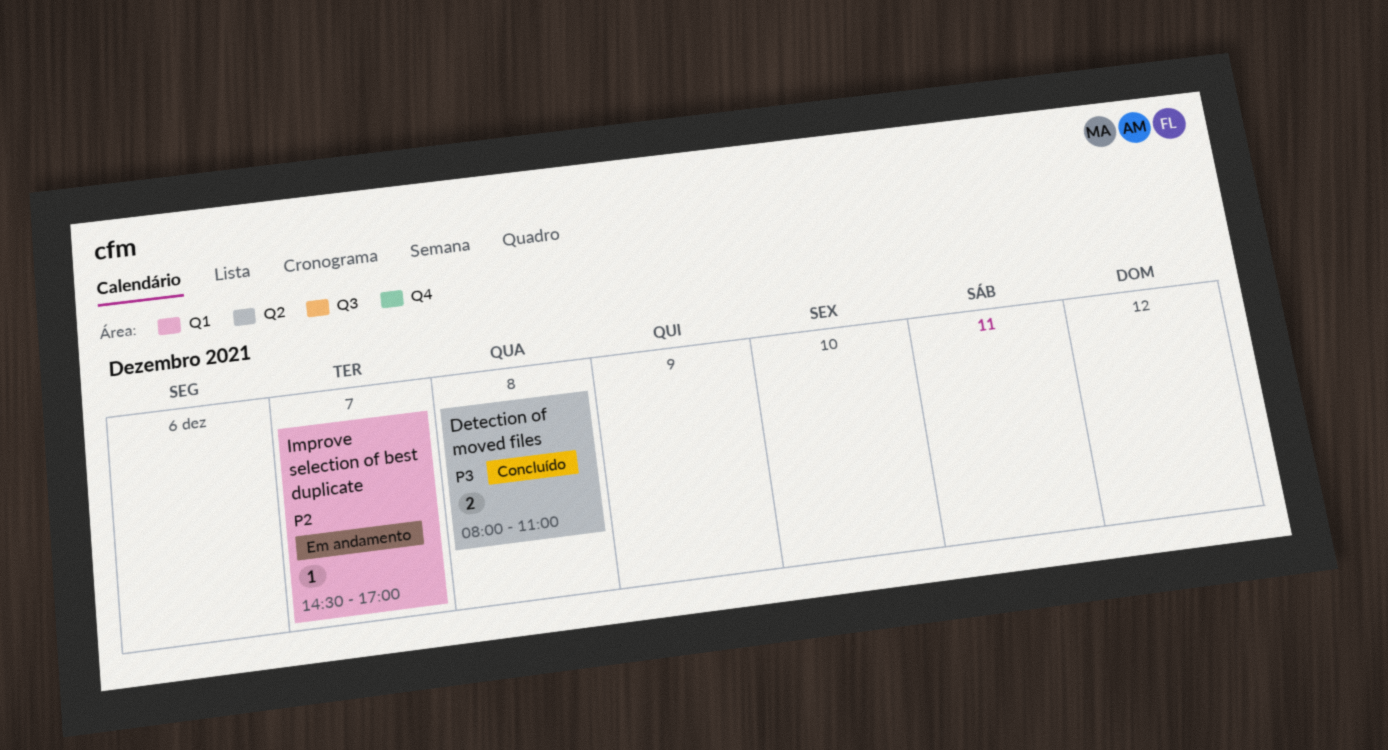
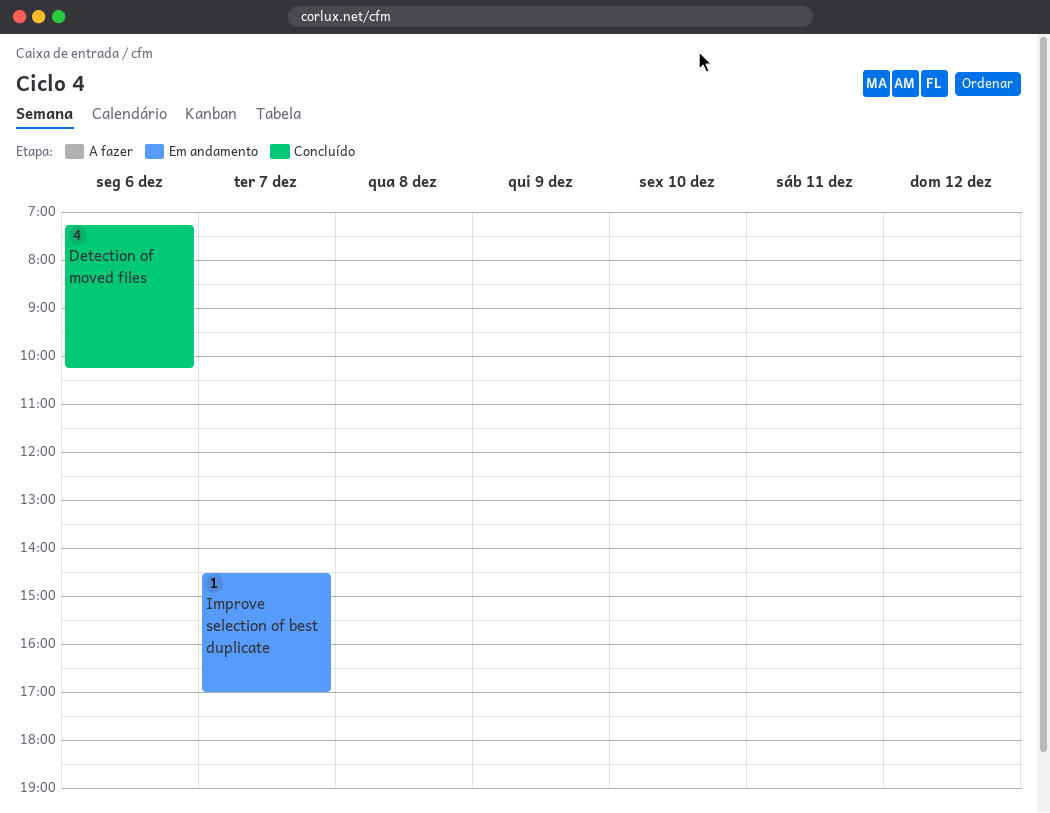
Detection of moved files, estimate: 2 -> 4
Detection of moved files, day: Dec 8 -> Dec 6
Detection of moved files, begins: 08:00 -> 07:15
Detection of moved files, ends: 11:00 -> 10:15

